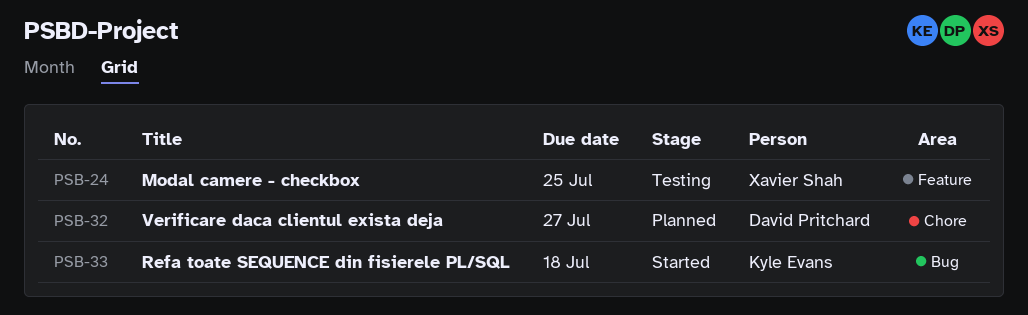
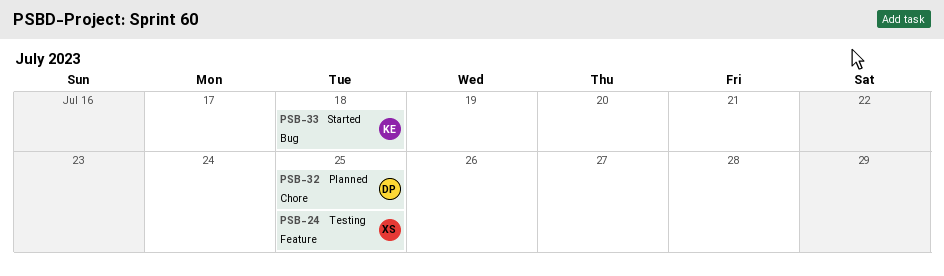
PSB-32, due: Jul 27 -> Jul 25

